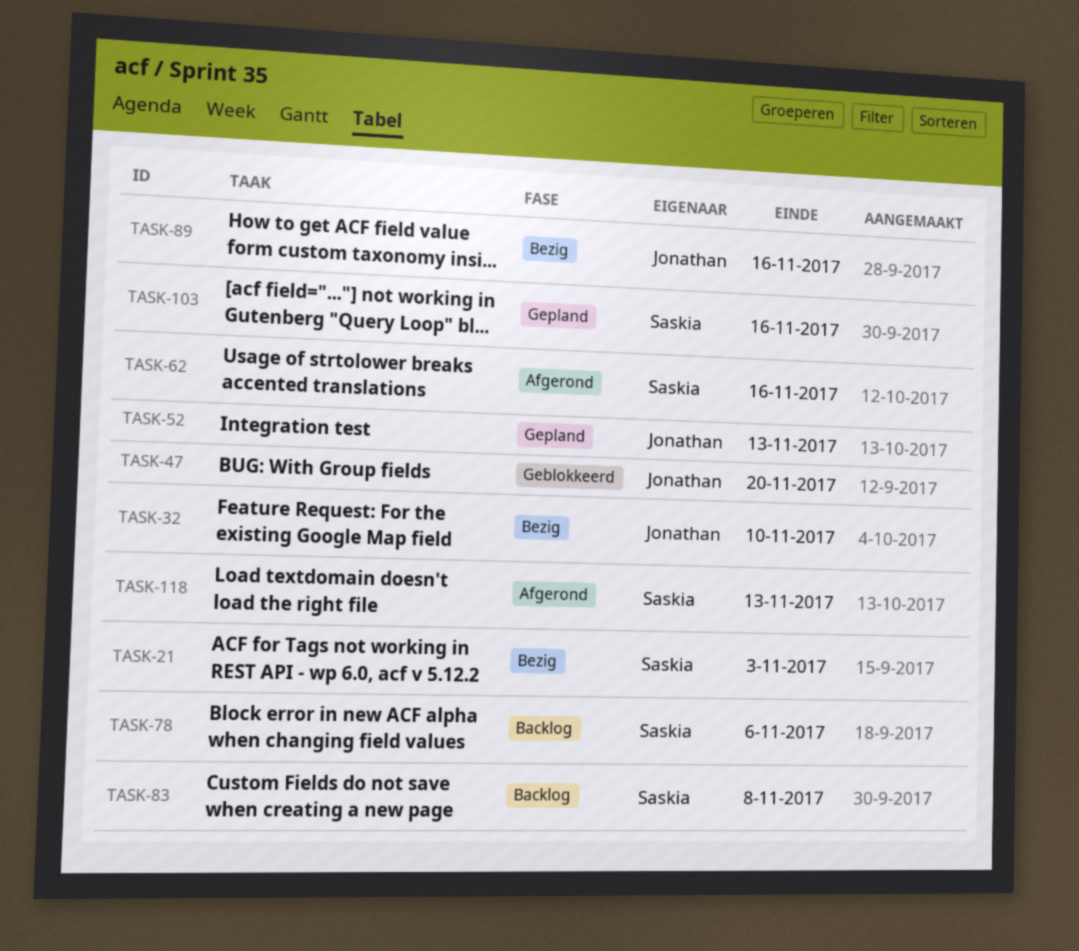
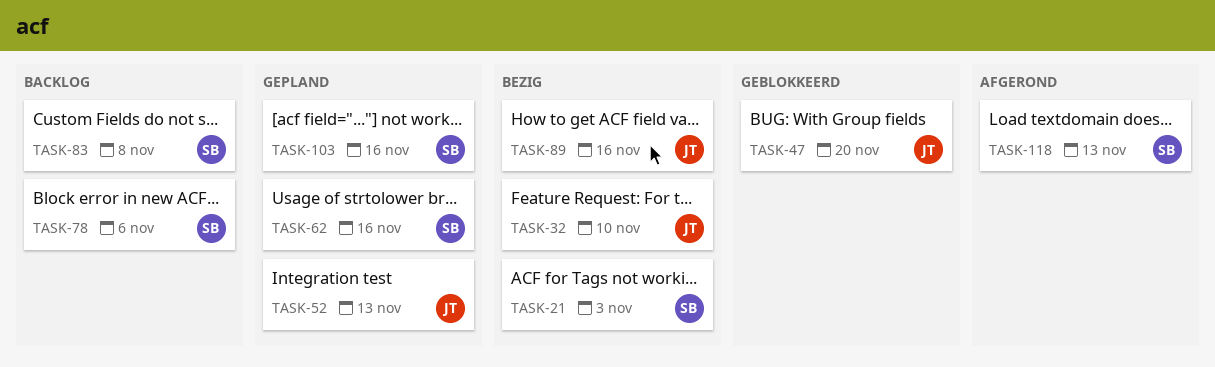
TASK-62, status: Afgerond -> Gepland

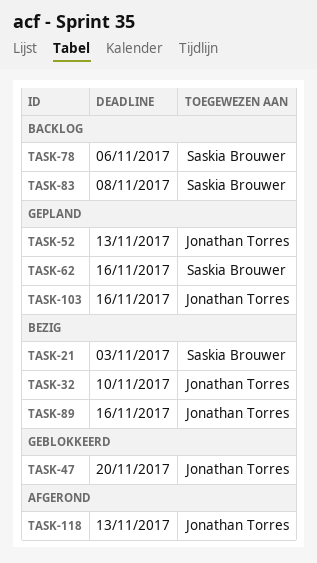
TASK-103, owner: Saskia Brouwer -> Jonathan Torres
TASK-118, owner: Saskia Brouwer -> Jonathan Torres

